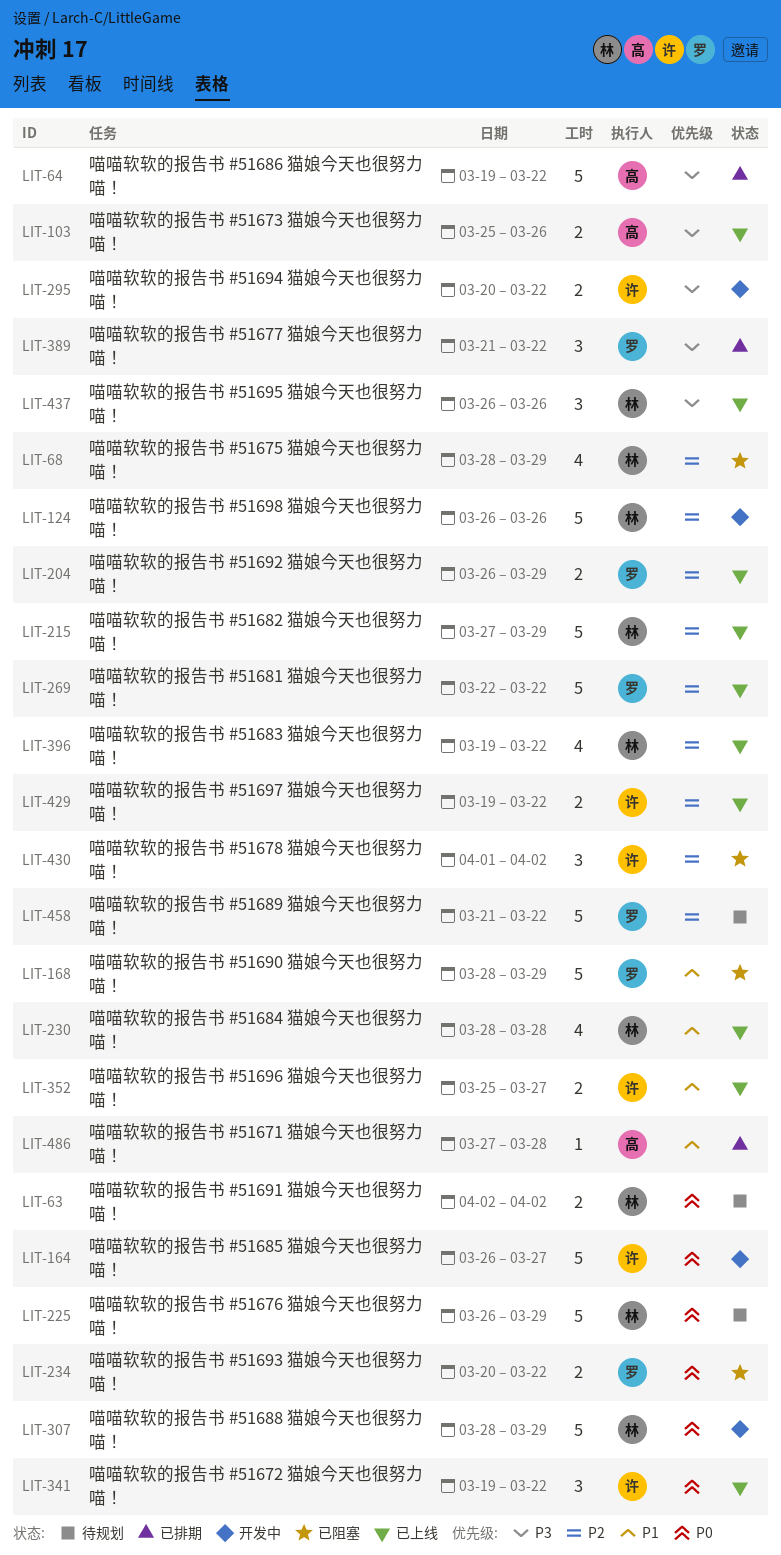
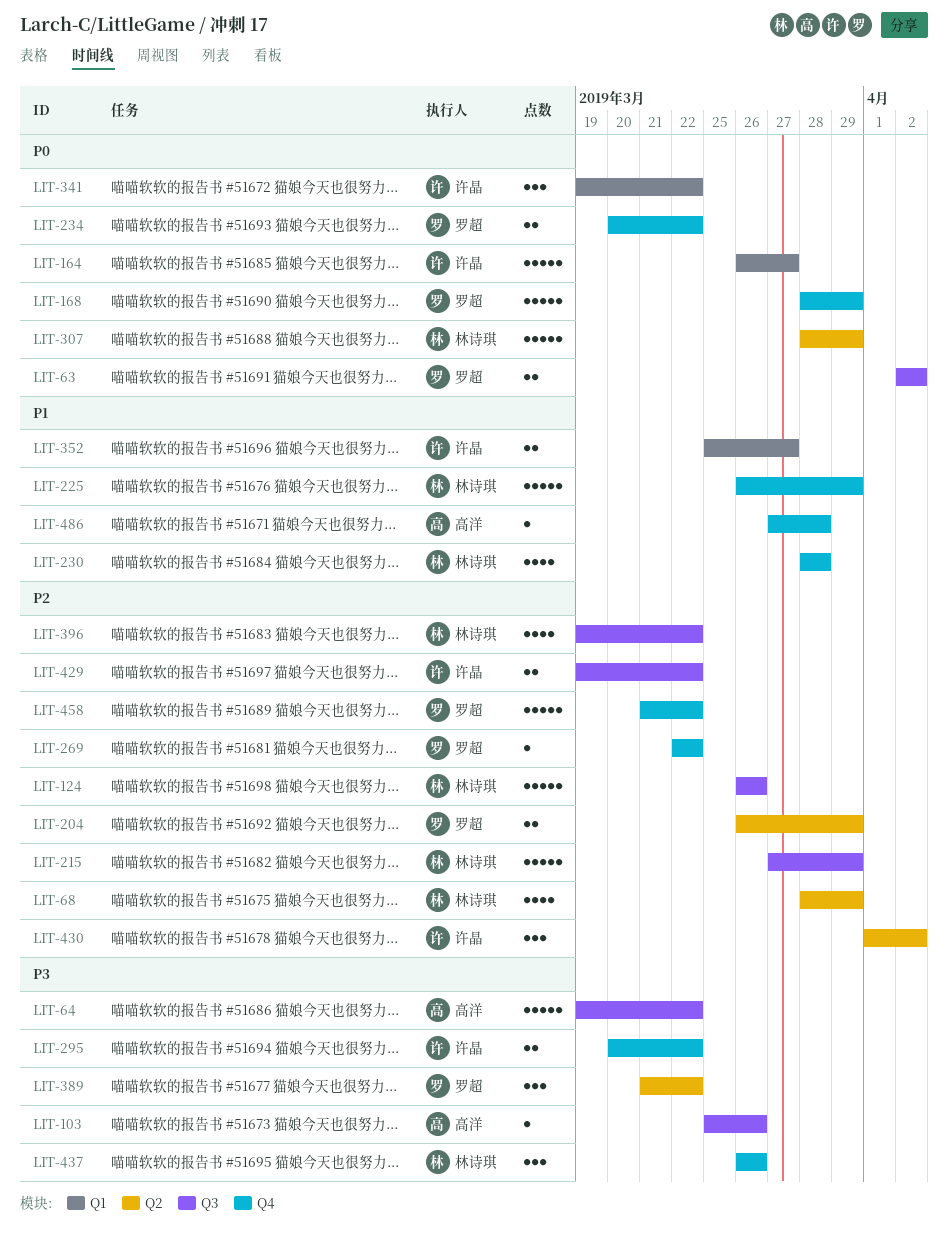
LIT-63, owner: 林诗琪 -> 罗超
LIT-103, estimate: 2 -> 1
LIT-168, priority: P1 -> P0
LIT-225, priority: P0 -> P1
LIT-269, estimate: 5 -> 1

